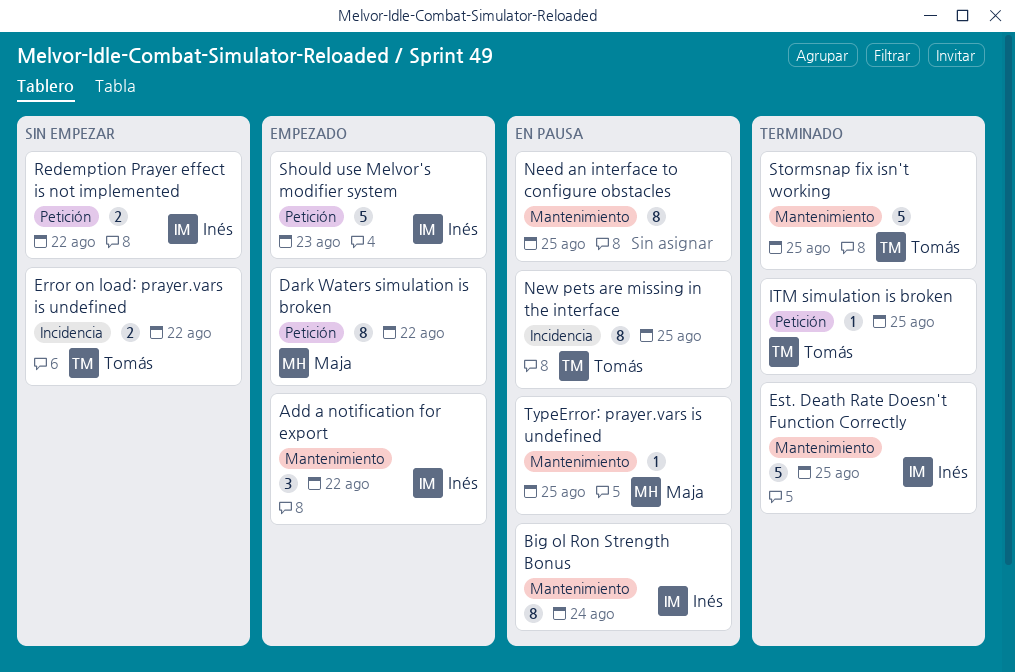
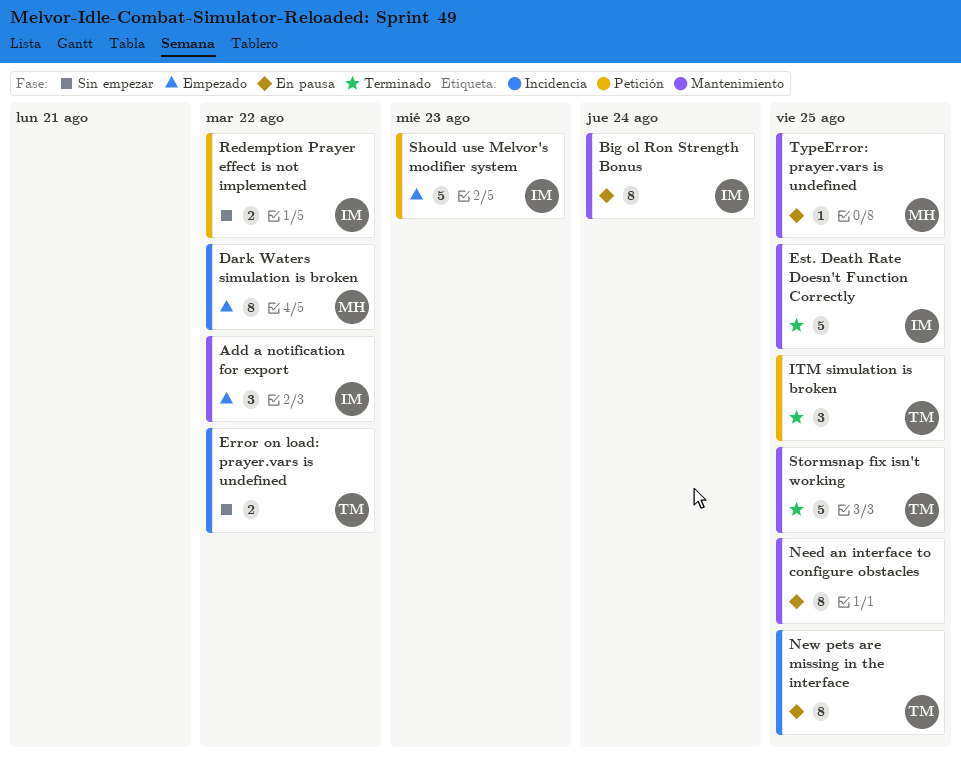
Dark Waters simulation is broken, label: Petición -> Incidencia
ITM simulation is broken, estimate: 1 -> 3

